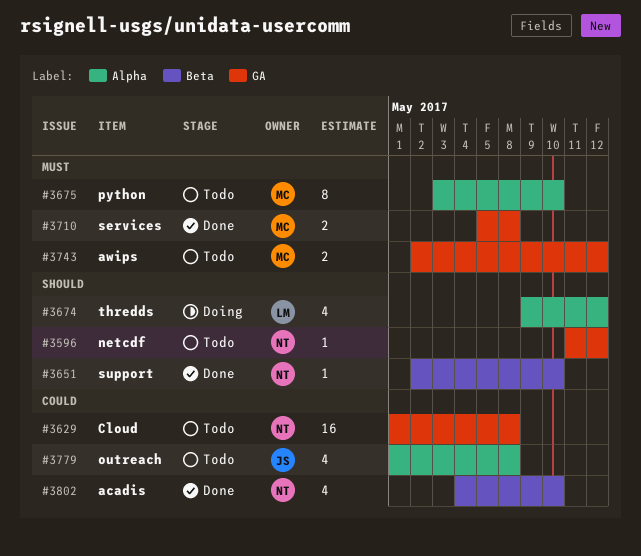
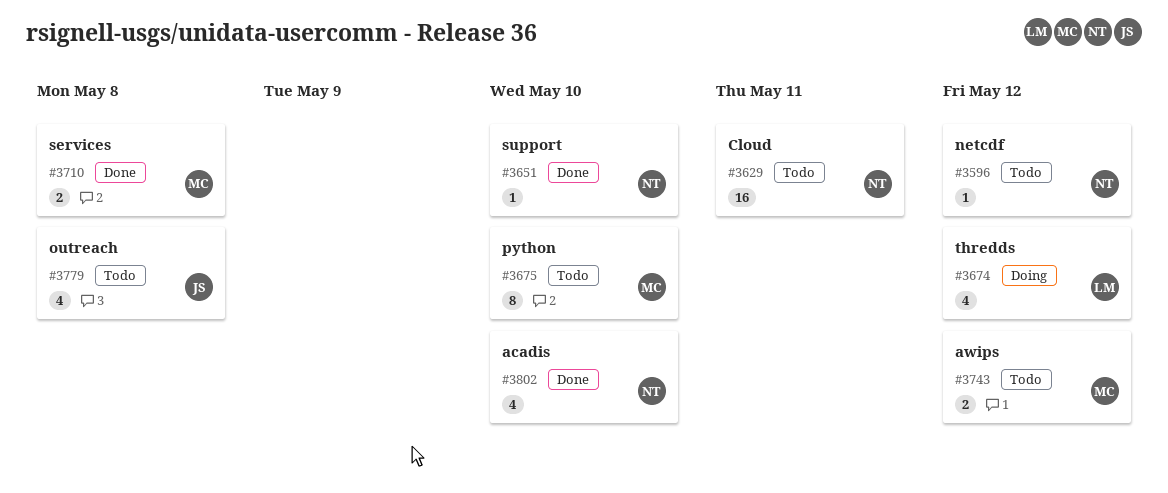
#3629, due: May 8 -> May 11

